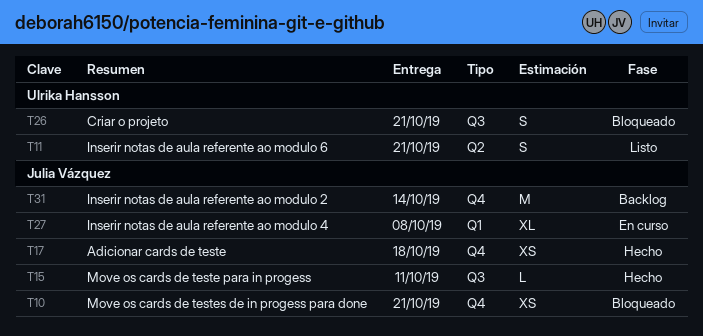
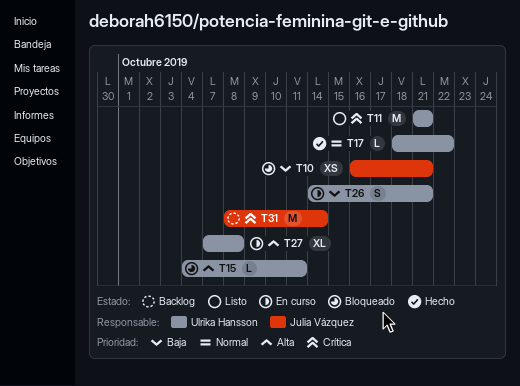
T11, estimate: S -> M
T15, status: Hecho -> Bloqueado
T15, owner: Julia Vázquez -> Ulrika Hansson
T17, owner: Julia Vázquez -> Ulrika Hansson
T17, estimate: XS -> L
T17, due: Oct 18 -> Oct 22
T26, status: Bloqueado -> En curso
T27, owner: Julia Vázquez -> Ulrika Hansson

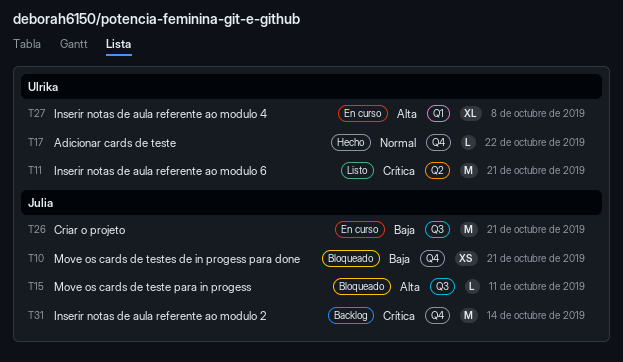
T15, owner: Ulrika Hansson -> Julia Vázquez
T26, owner: Ulrika Hansson -> Julia Vázquez
T26, estimate: S -> M

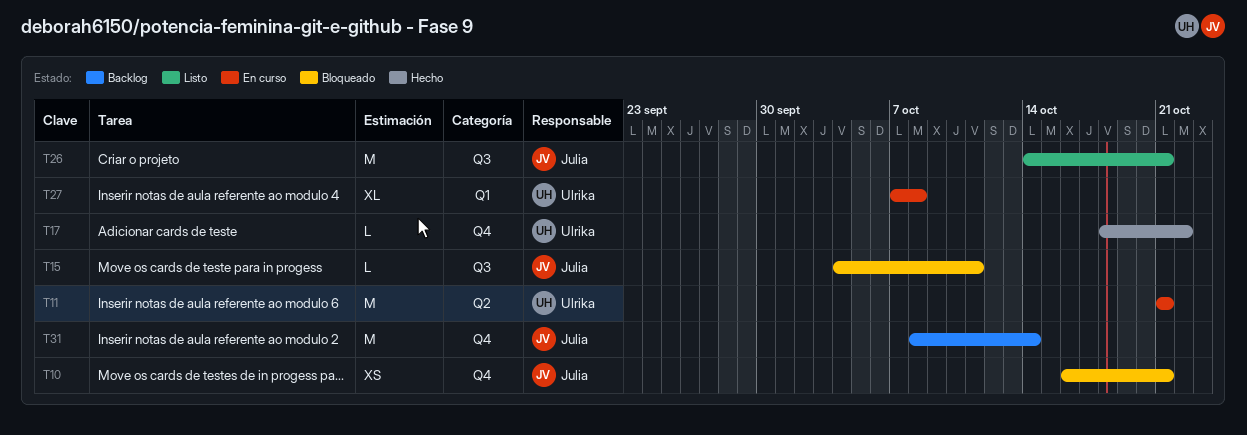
T11, status: Listo -> En curso
T26, status: En curso -> Listo

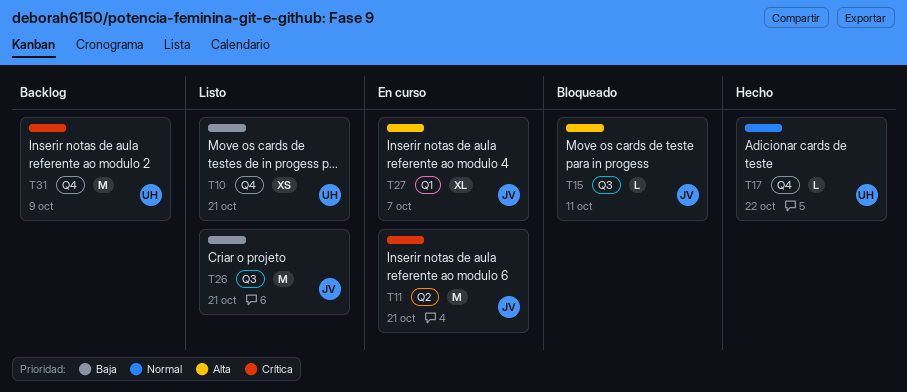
T10, status: Bloqueado -> Listo
T10, owner: Julia -> Ulrika
T11, owner: Ulrika -> Julia
T27, owner: Ulrika -> Julia
T27, due: Oct 8 -> Oct 7
T31, owner: Julia -> Ulrika
T31, due: Oct 14 -> Oct 9

